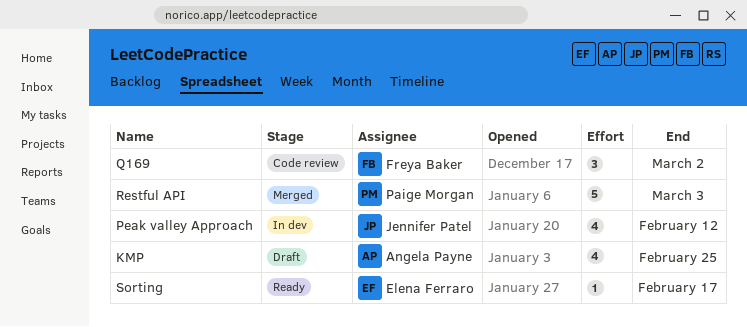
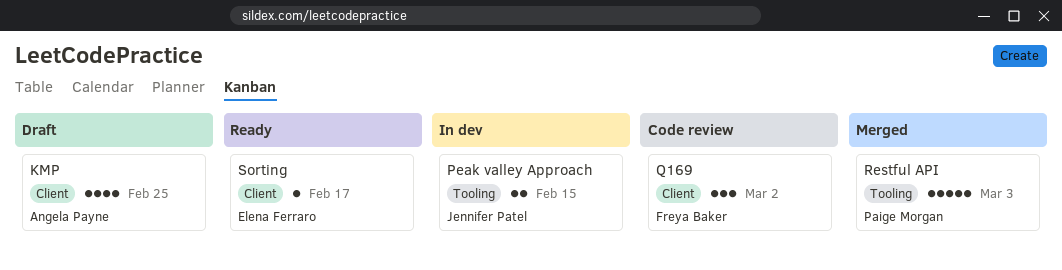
Peak valley Approach, estimate: 4 -> 2
Peak valley Approach, due: Feb 12 -> Feb 15

